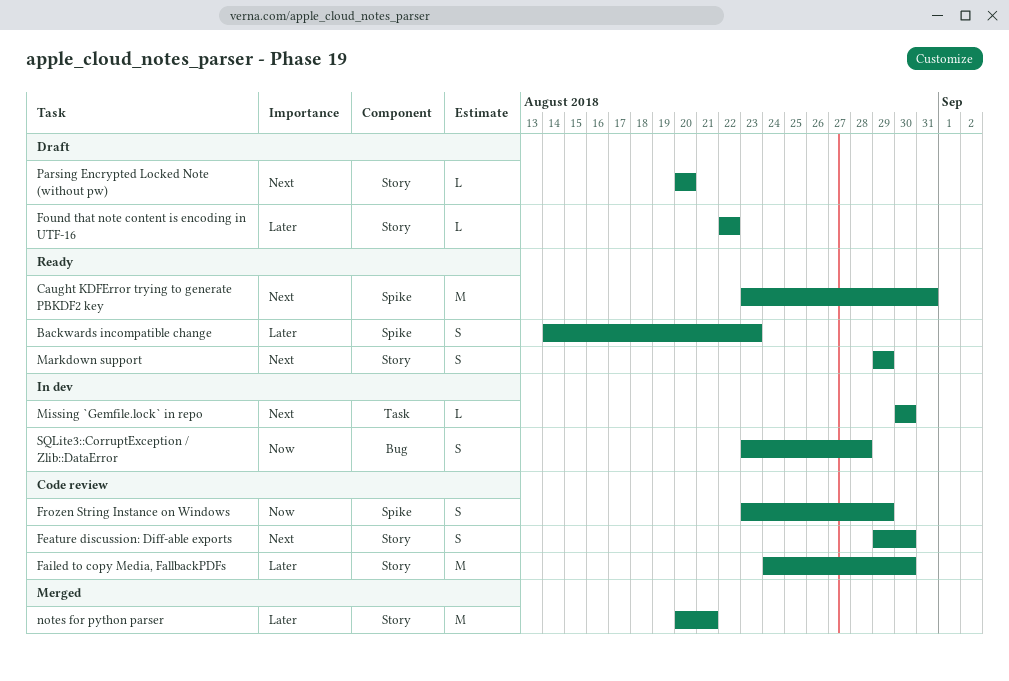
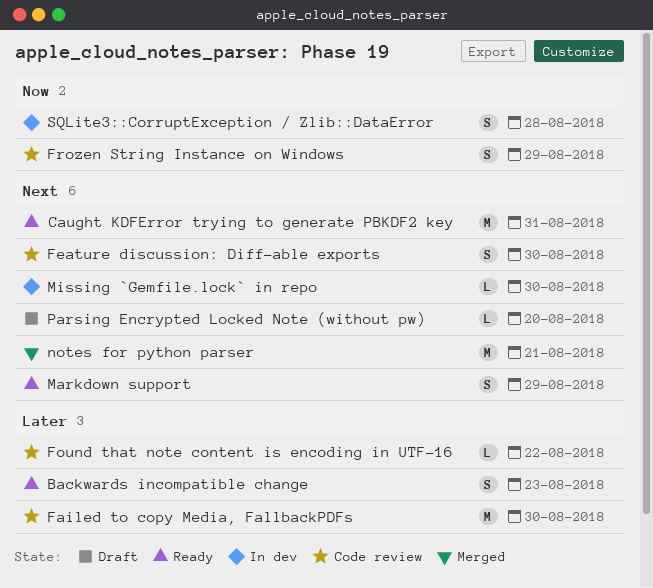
Found that note content is encoding in UTF-16, status: Draft -> Code review
notes for python parser, priority: Later -> Next

